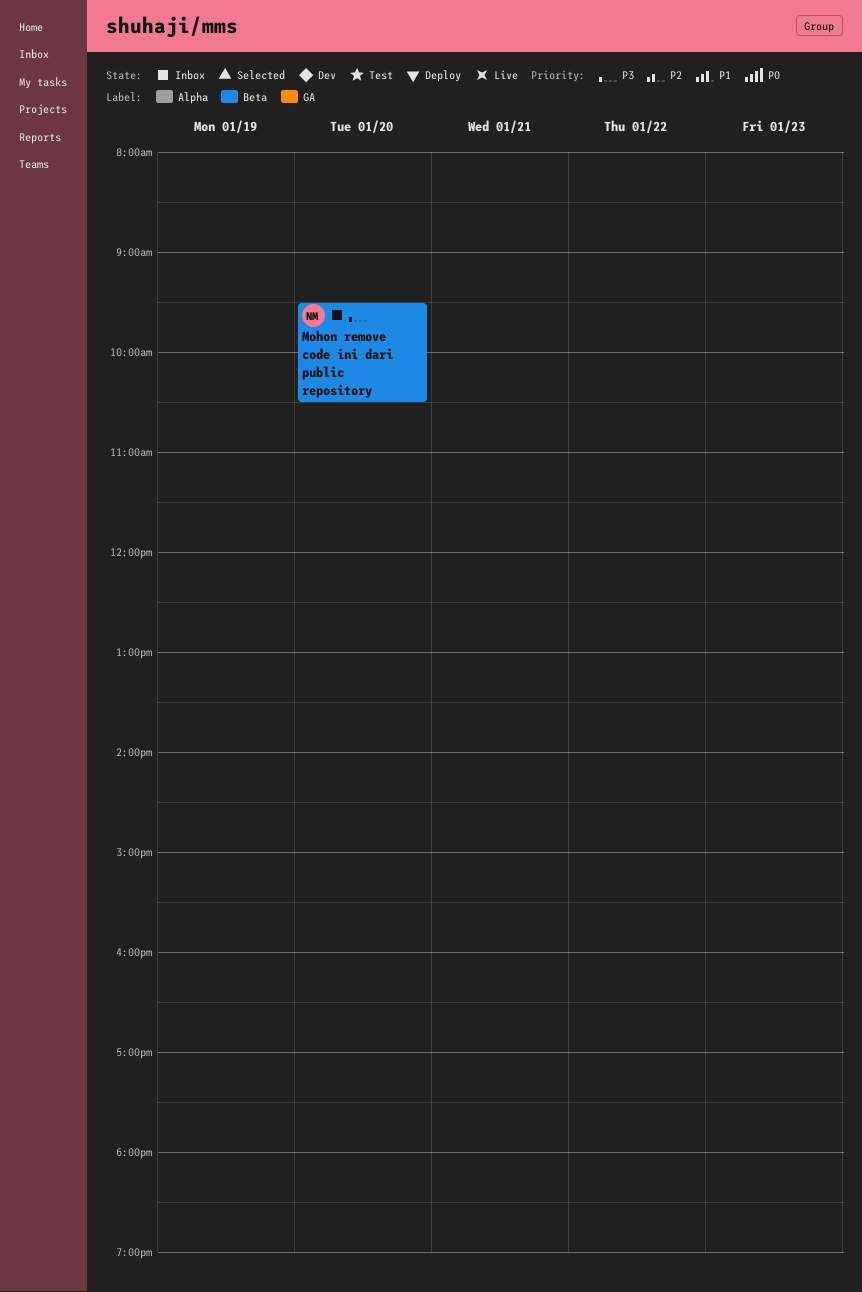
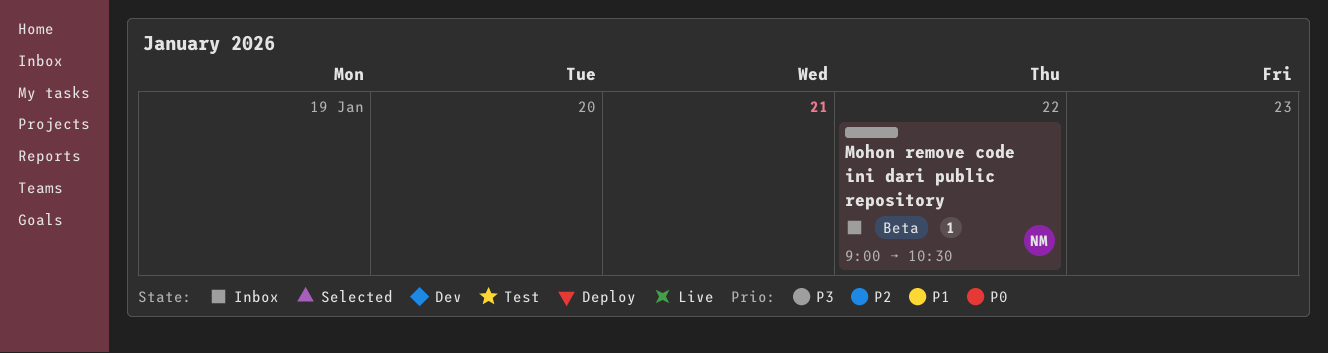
Mohon remove code ini dari public repository, day: Jan 20 -> Jan 22
Mohon remove code ini dari public repository, begins: 09:30 -> 09:00

